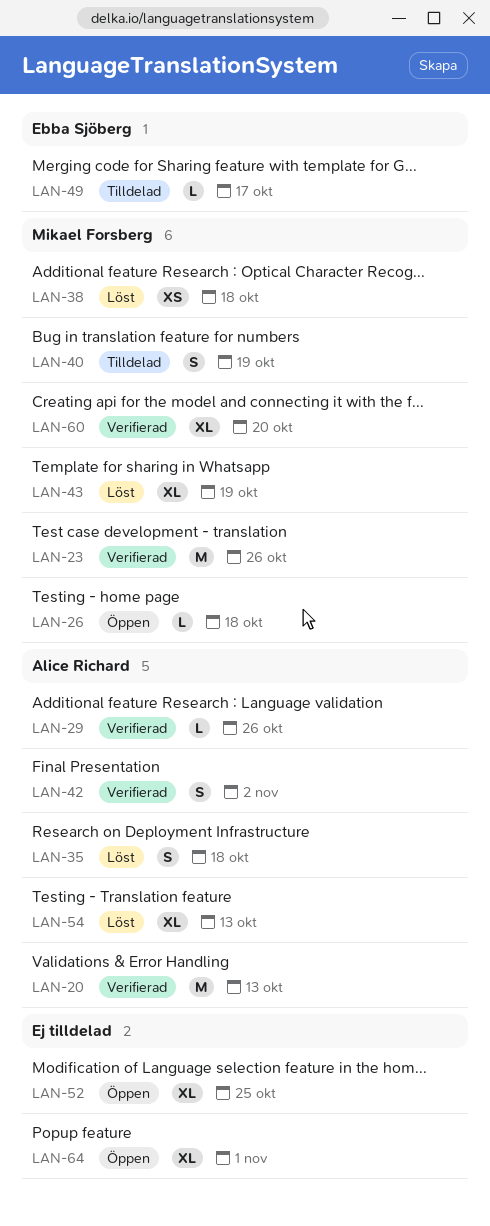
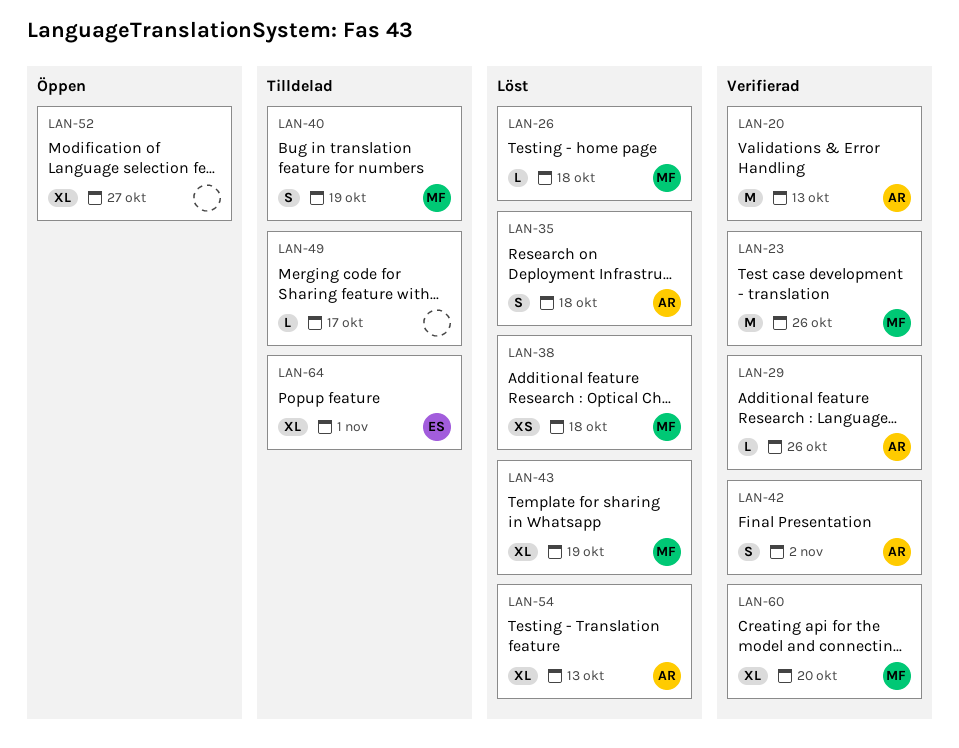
LAN-26, status: Öppen -> Löst
LAN-49, owner: Ebba Sjöberg -> none
LAN-52, due: Oct 25 -> Oct 27
LAN-64, status: Öppen -> Tilldelad
LAN-64, owner: none -> Ebba Sjöberg

